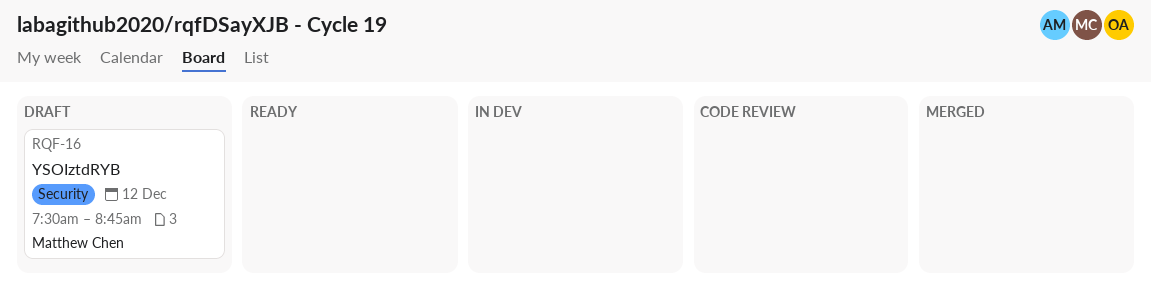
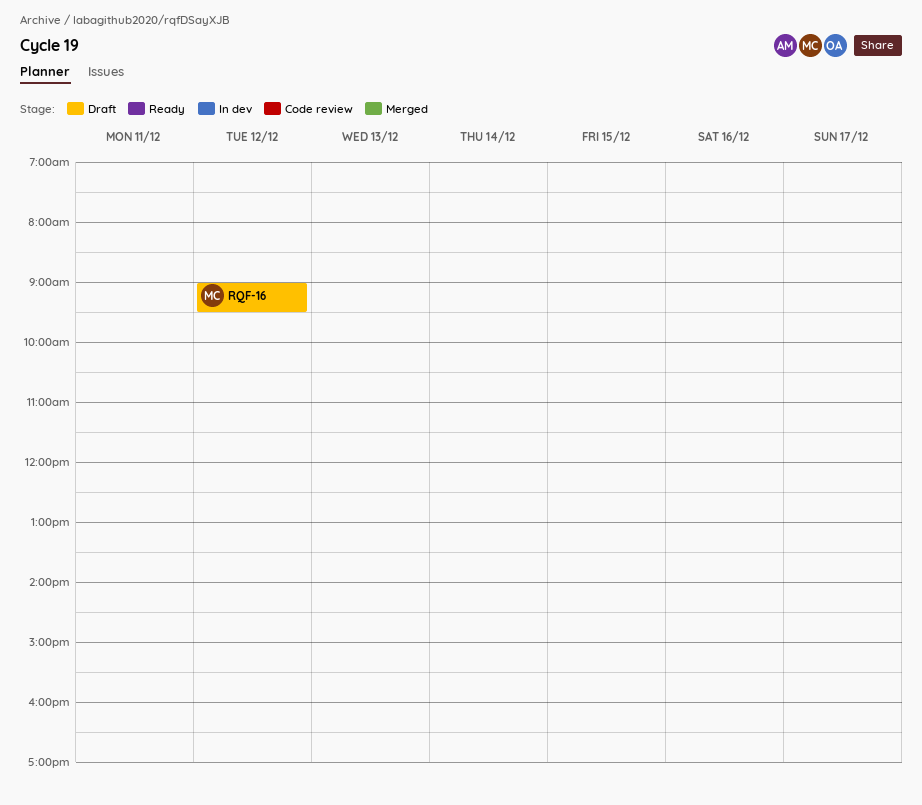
RQF-16, begins: 07:30 -> 09:00
RQF-16, ends: 08:45 -> 09:30

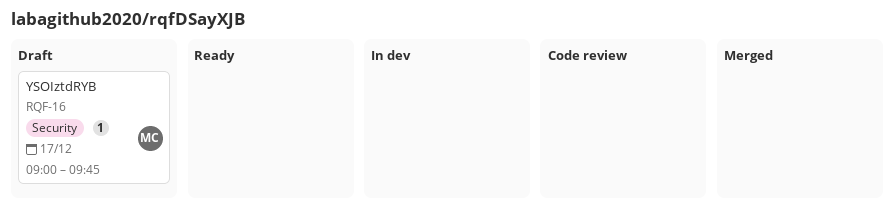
RQF-16, day: Dec 12 -> Dec 17
RQF-16, ends: 09:30 -> 09:45

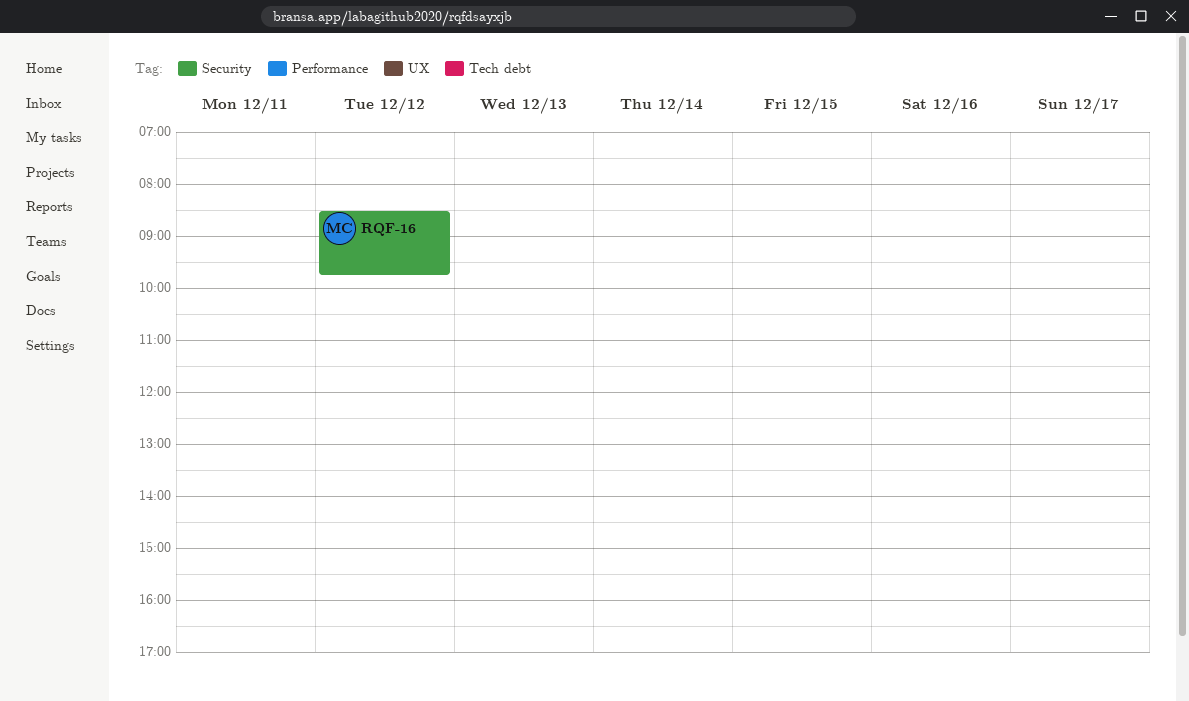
RQF-16, day: Dec 17 -> Dec 12
RQF-16, begins: 09:00 -> 08:30

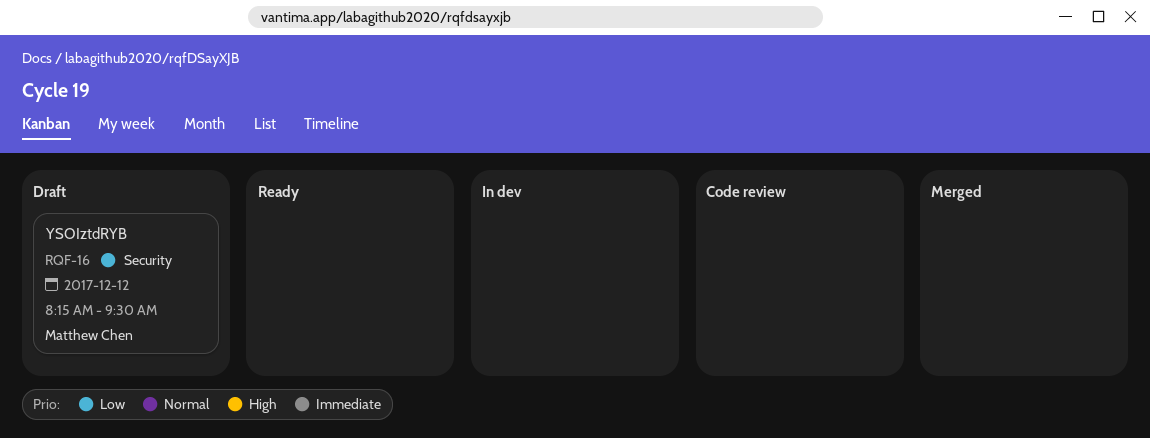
RQF-16, begins: 08:30 -> 08:15
RQF-16, ends: 09:45 -> 09:30

